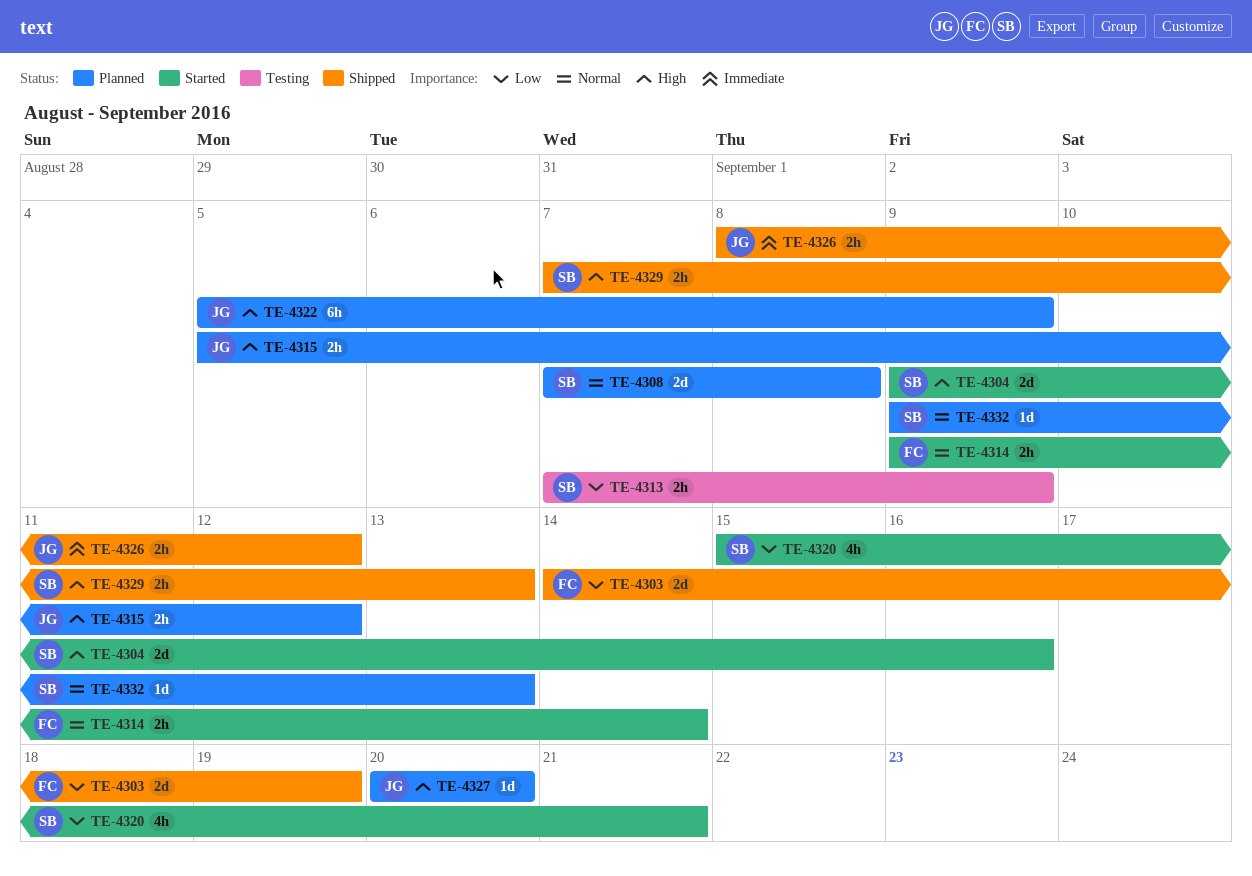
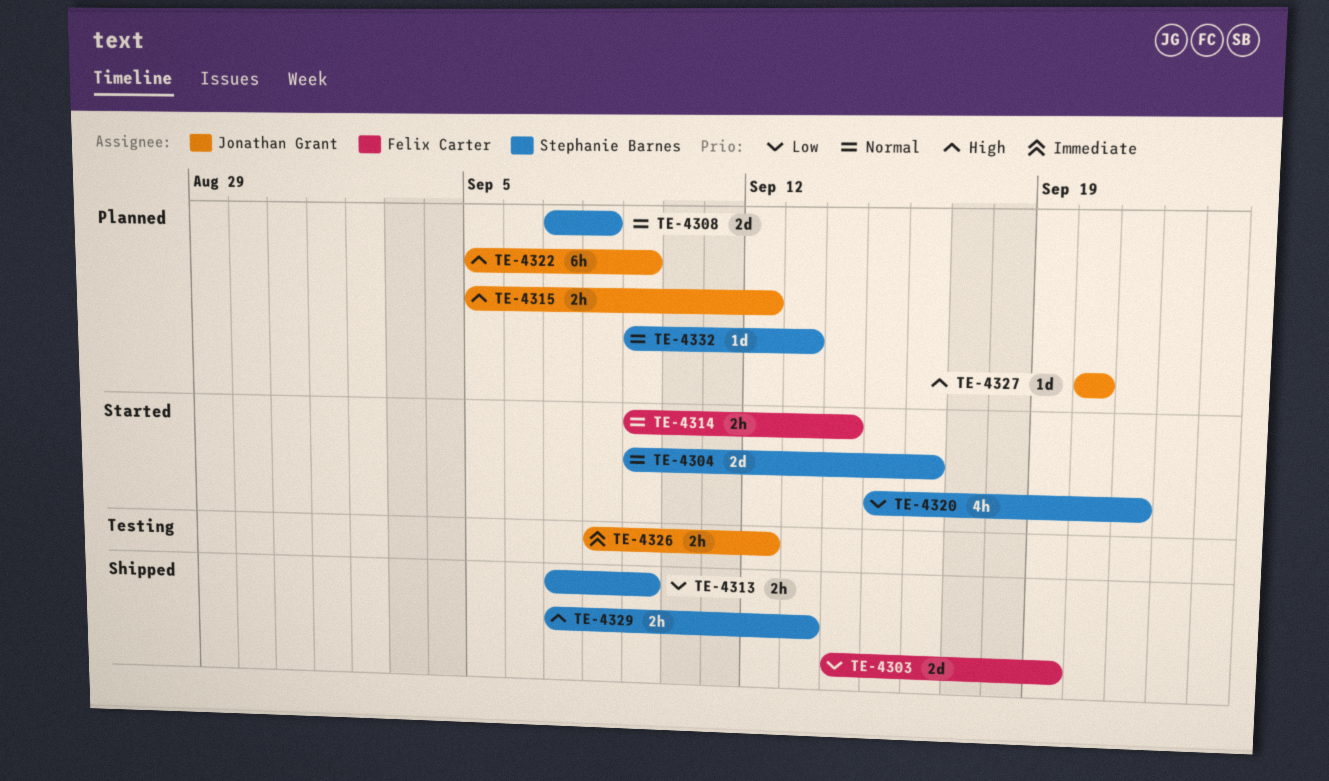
TE-4304, priority: High -> Normal
TE-4313, status: Testing -> Shipped
TE-4326, status: Shipped -> Testing

